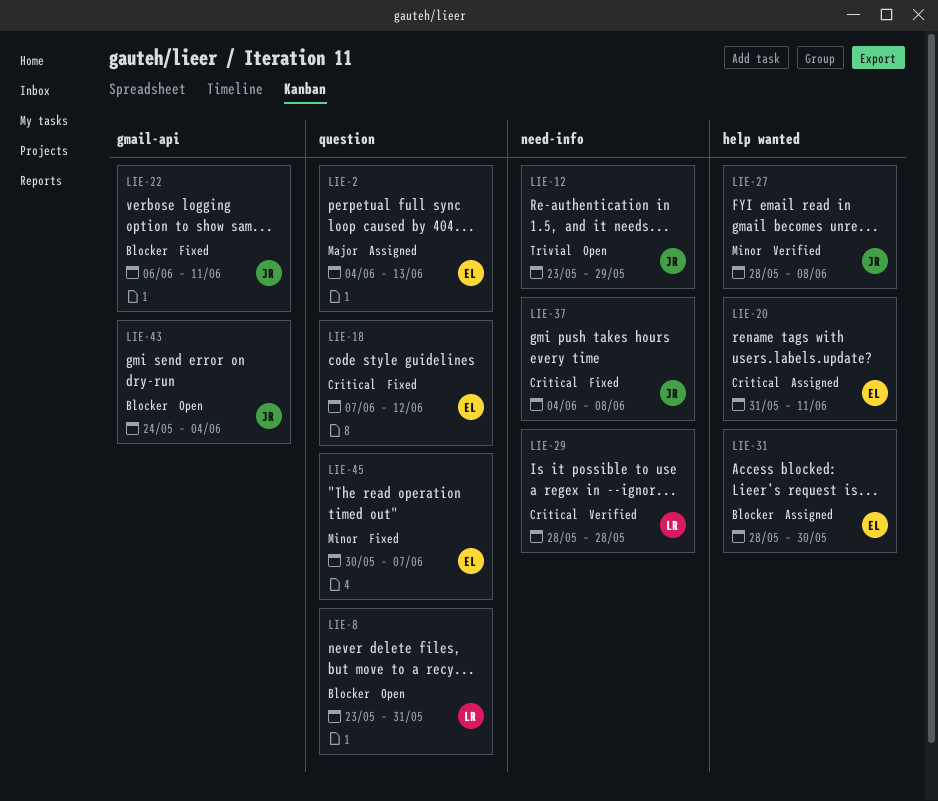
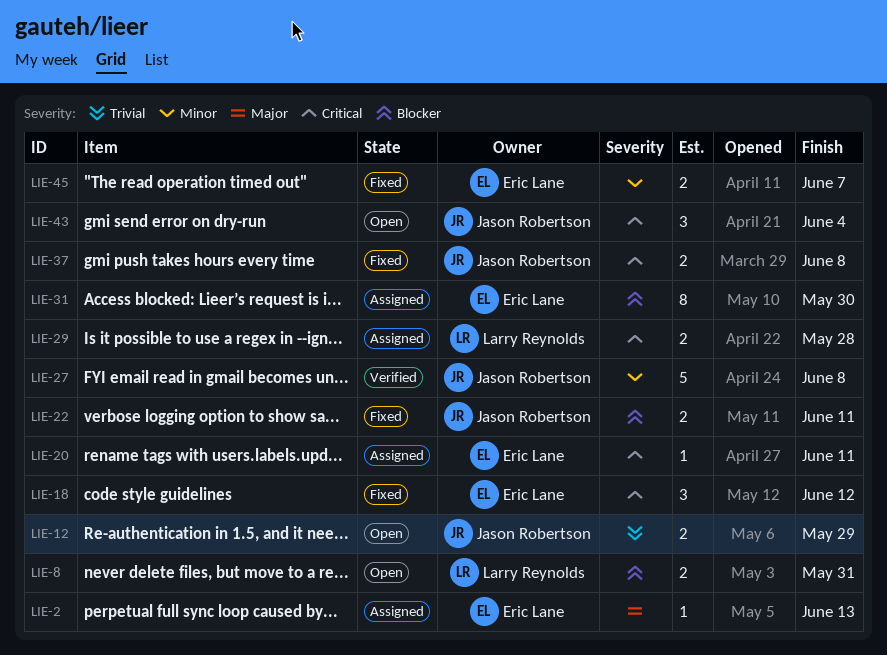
LIE-29, status: Verified -> Assigned
LIE-43, priority: Blocker -> Critical

